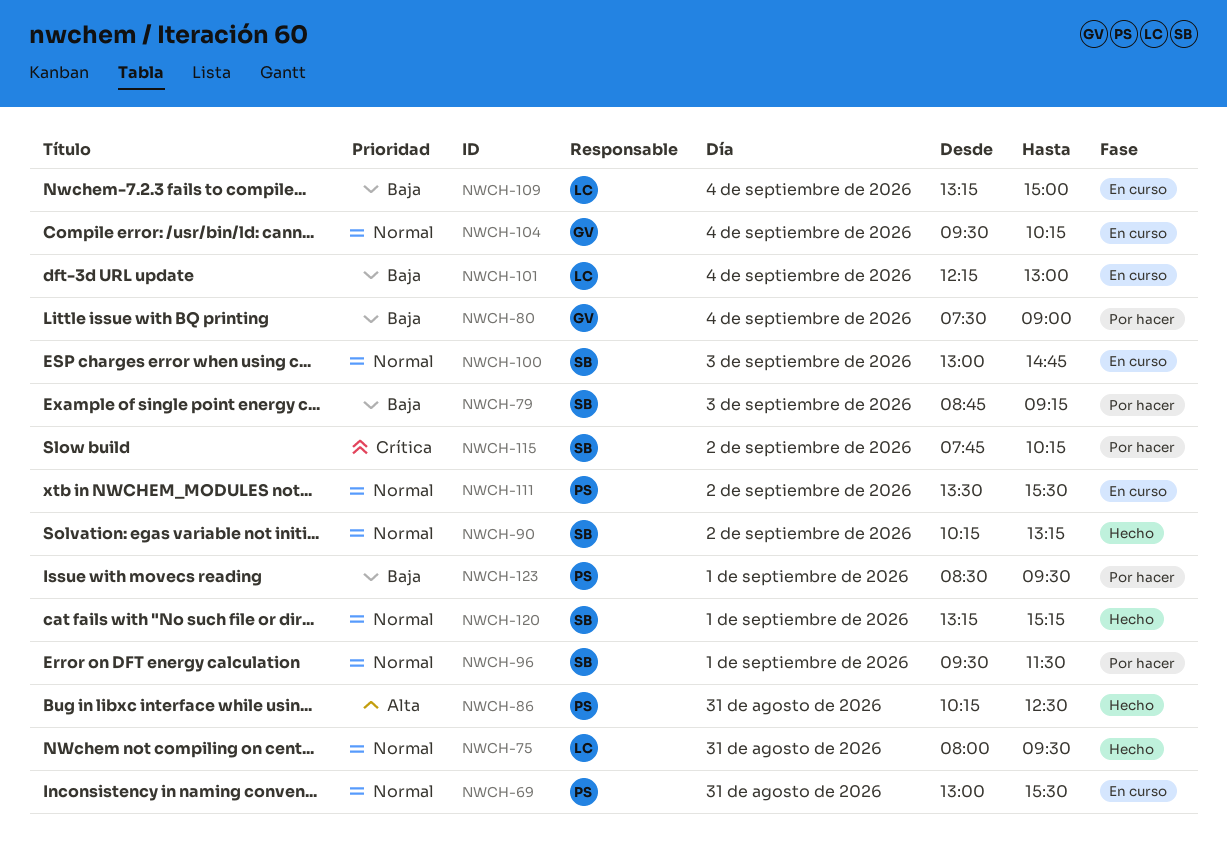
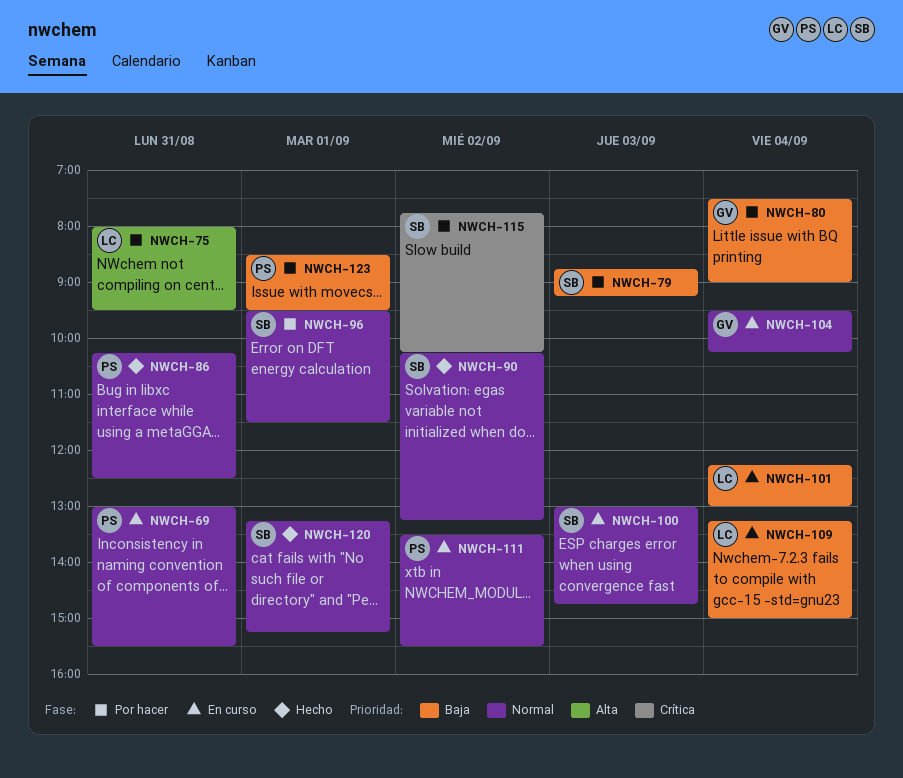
NWCH-75, status: Hecho -> Por hacer
NWCH-75, priority: Normal -> Alta
NWCH-86, priority: Alta -> Normal

